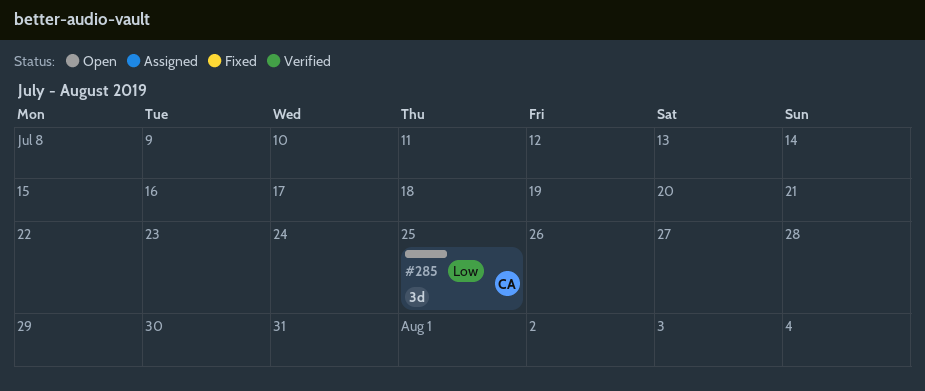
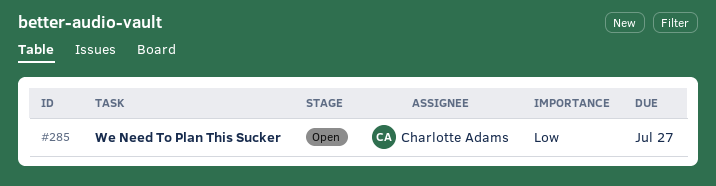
#285, due: Jul 25 -> Jul 27

